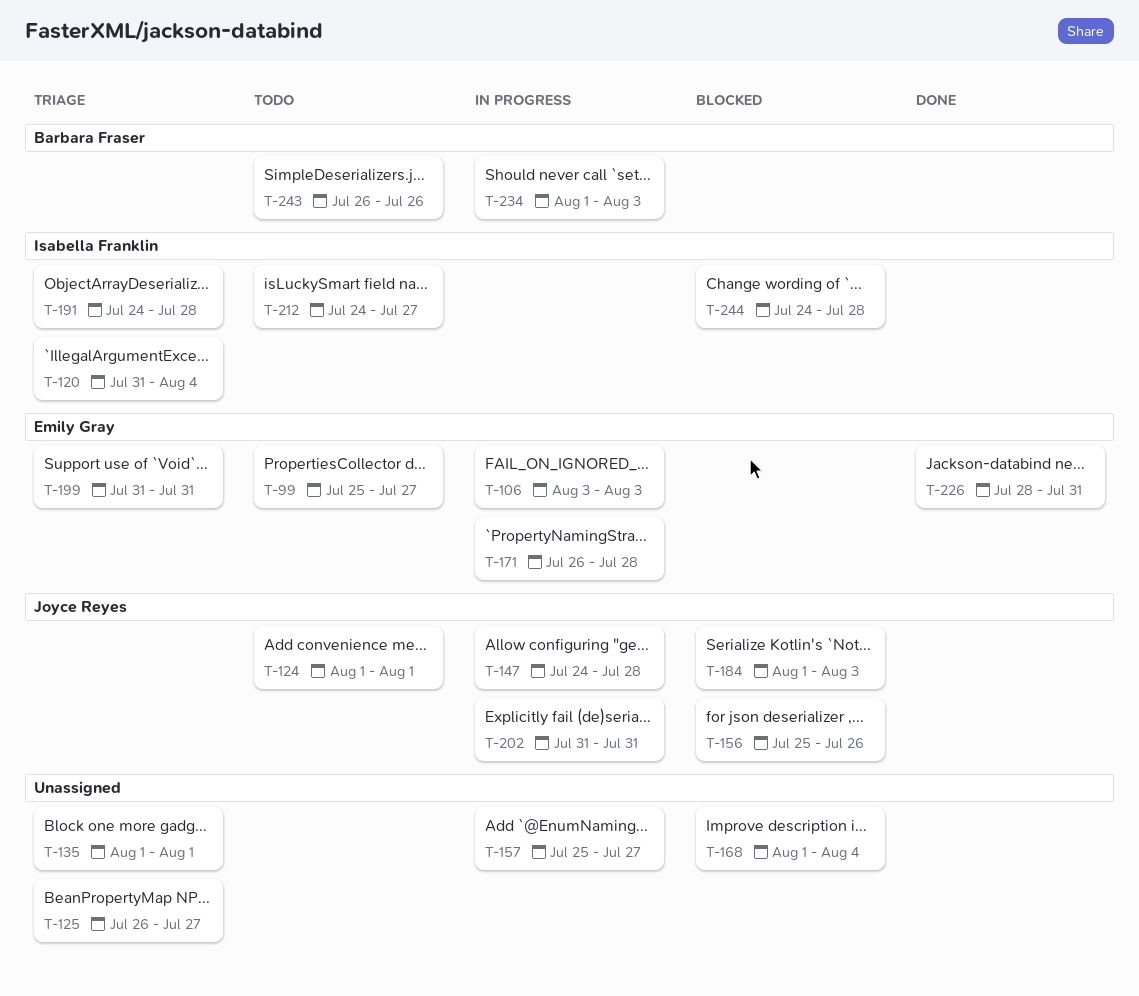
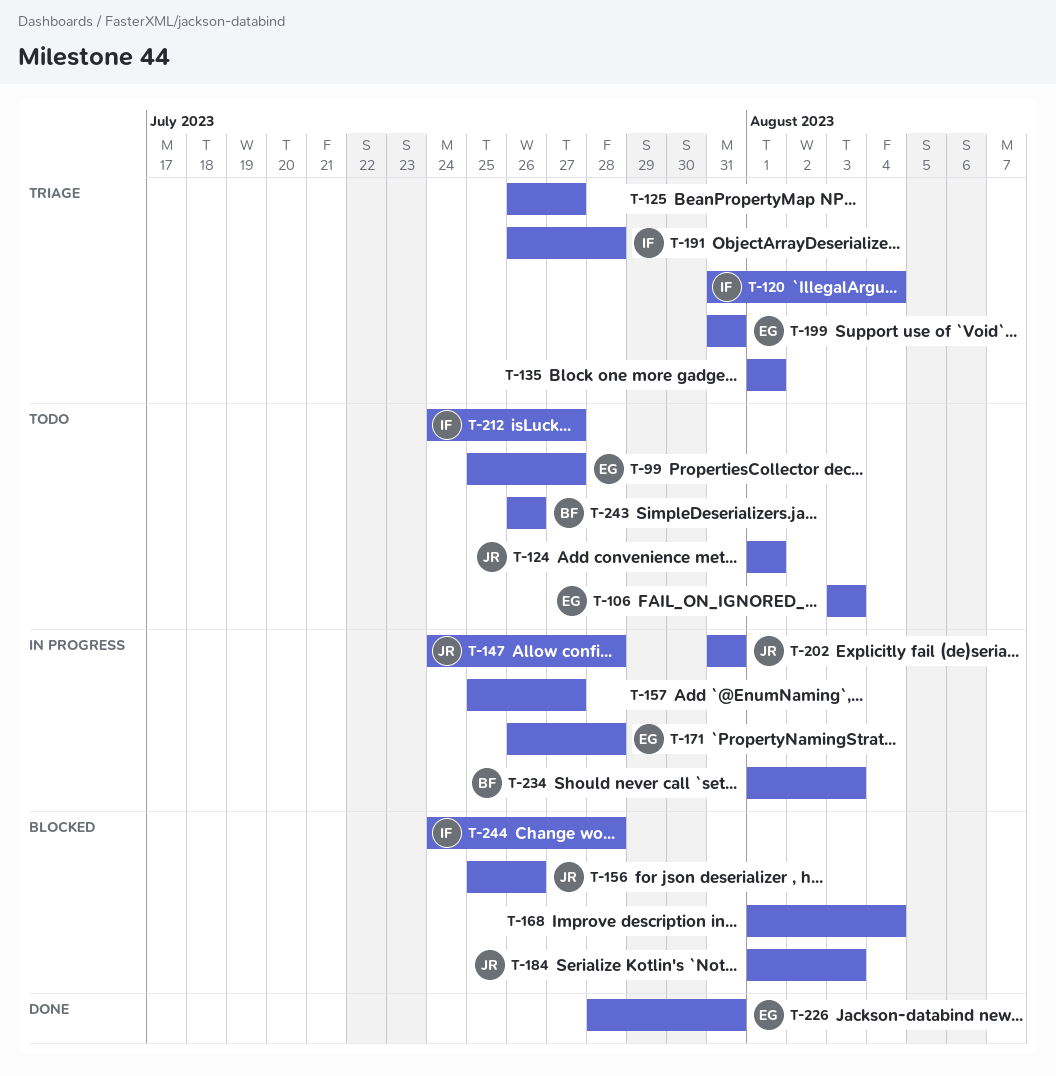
T-106, status: In progress -> Todo
T-191, start: Jul 24 -> Jul 26

